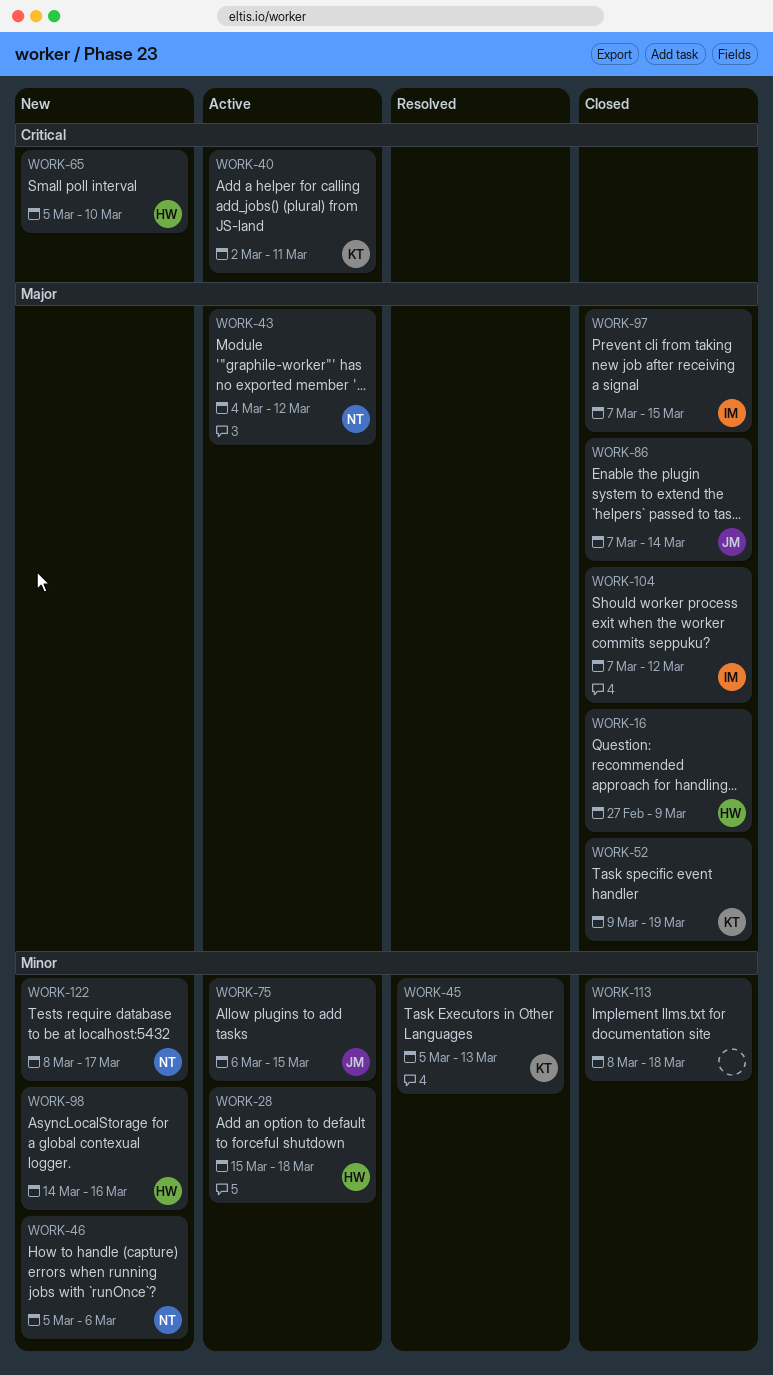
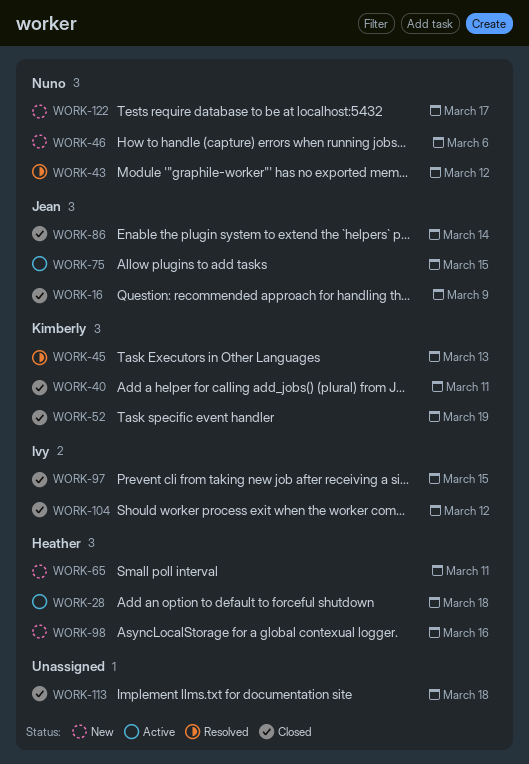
WORK-16, owner: Heather -> Jean
WORK-40, status: Active -> Closed
WORK-43, status: Active -> Resolved
WORK-65, due: Mar 10 -> Mar 11

